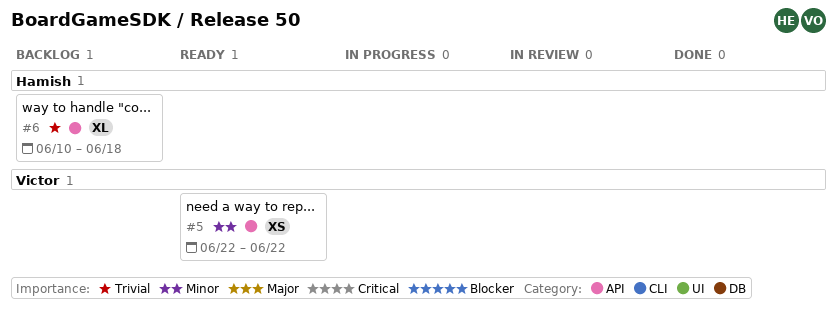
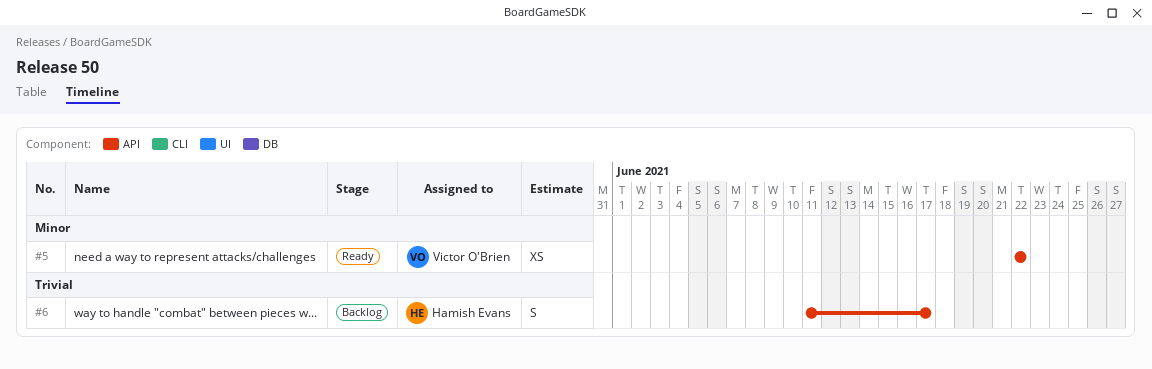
#6, estimate: XL -> S
#6, start: Jun 10 -> Jun 11
#6, due: Jun 18 -> Jun 17

